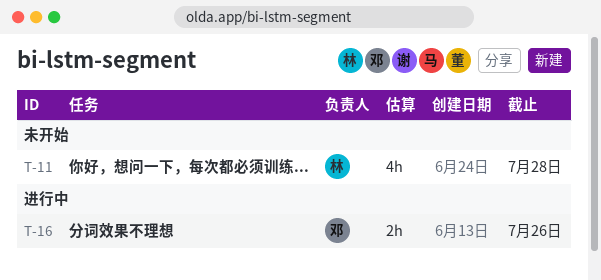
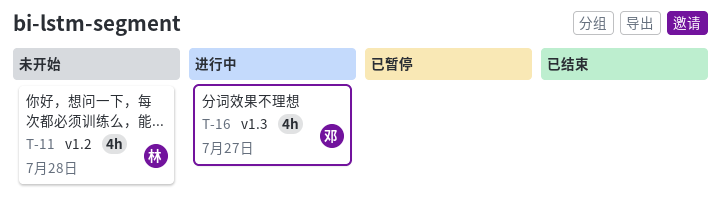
T-16, estimate: 2h -> 4h
T-16, due: Jul 26 -> Jul 27

